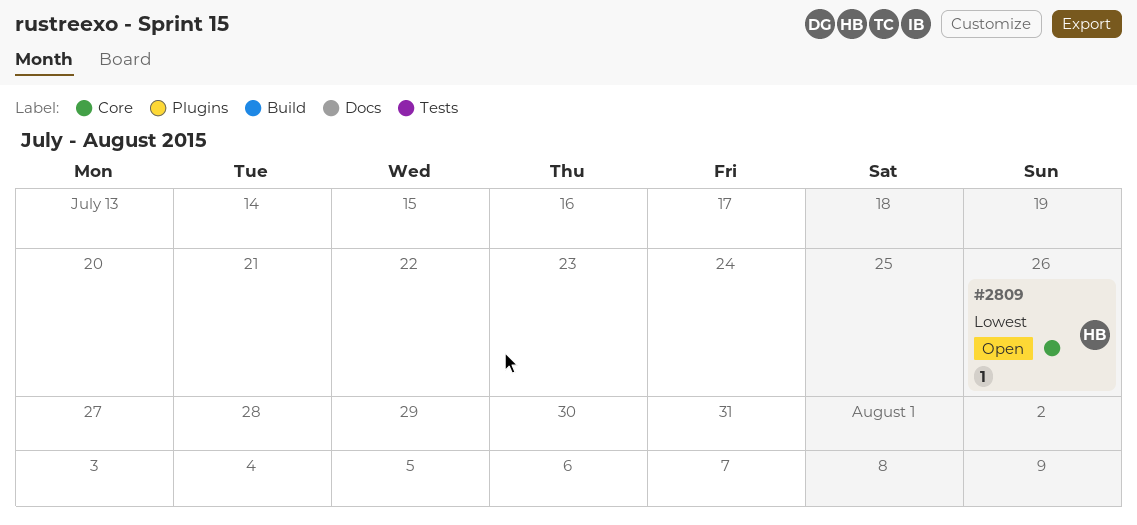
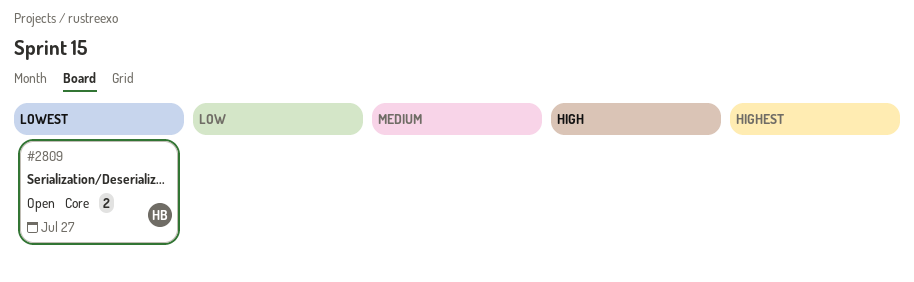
#2809, estimate: 1 -> 2
#2809, due: Jul 26 -> Jul 27

